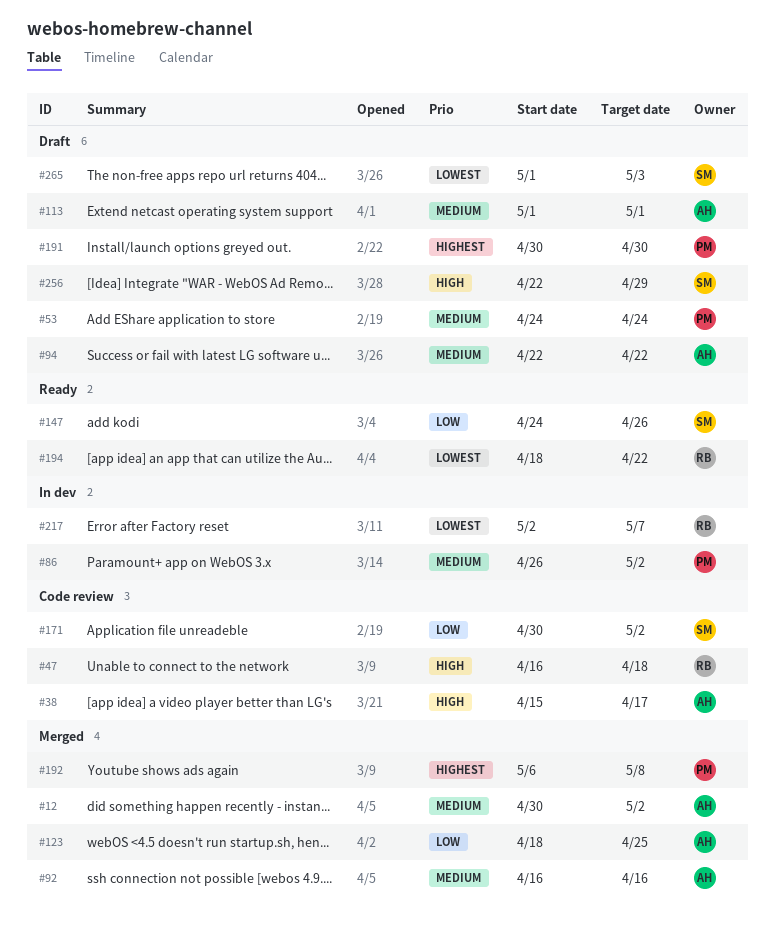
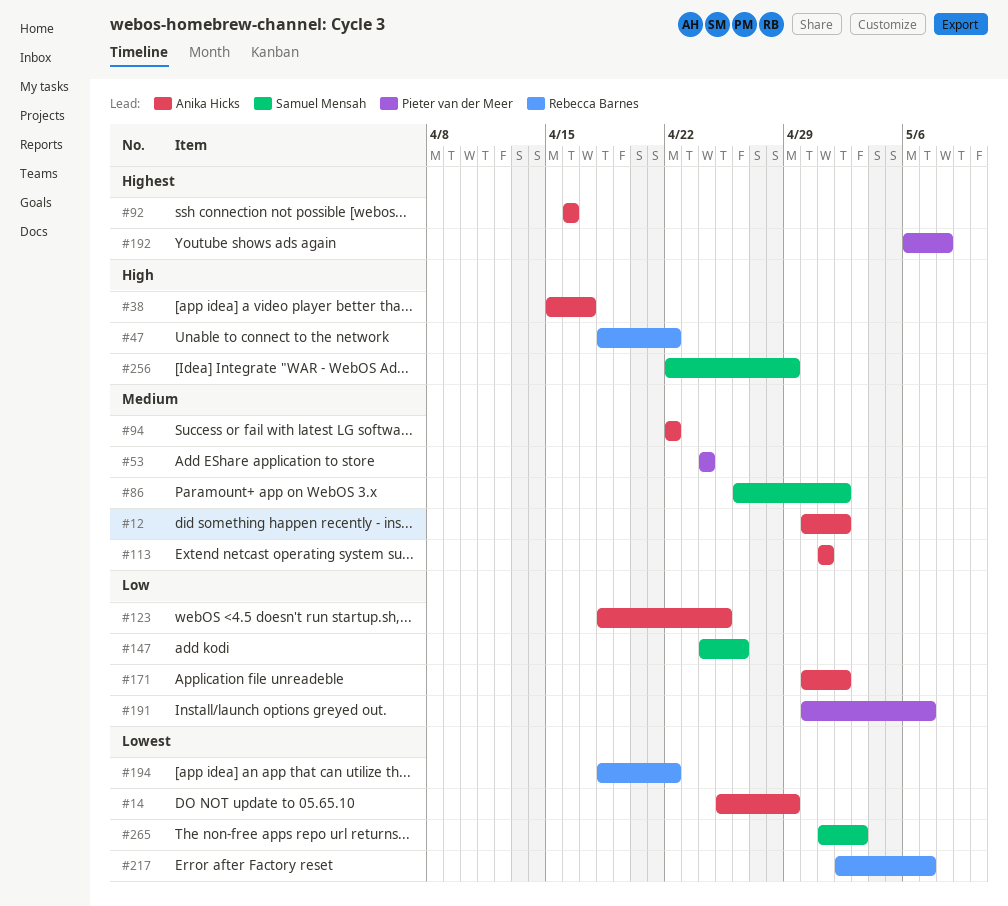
#14: none -> present
#47, start: Apr 16 -> Apr 18
#47, due: Apr 18 -> Apr 22
#86, owner: Pieter van der Meer -> Samuel Mensah
#92, priority: Medium -> Highest
#171, owner: Samuel Mensah -> Anika Hicks
#191, priority: Highest -> Low
#191, due: Apr 30 -> May 7

